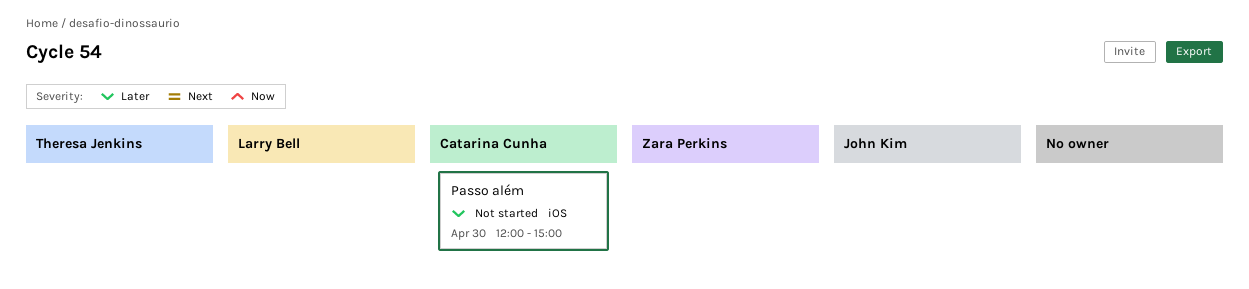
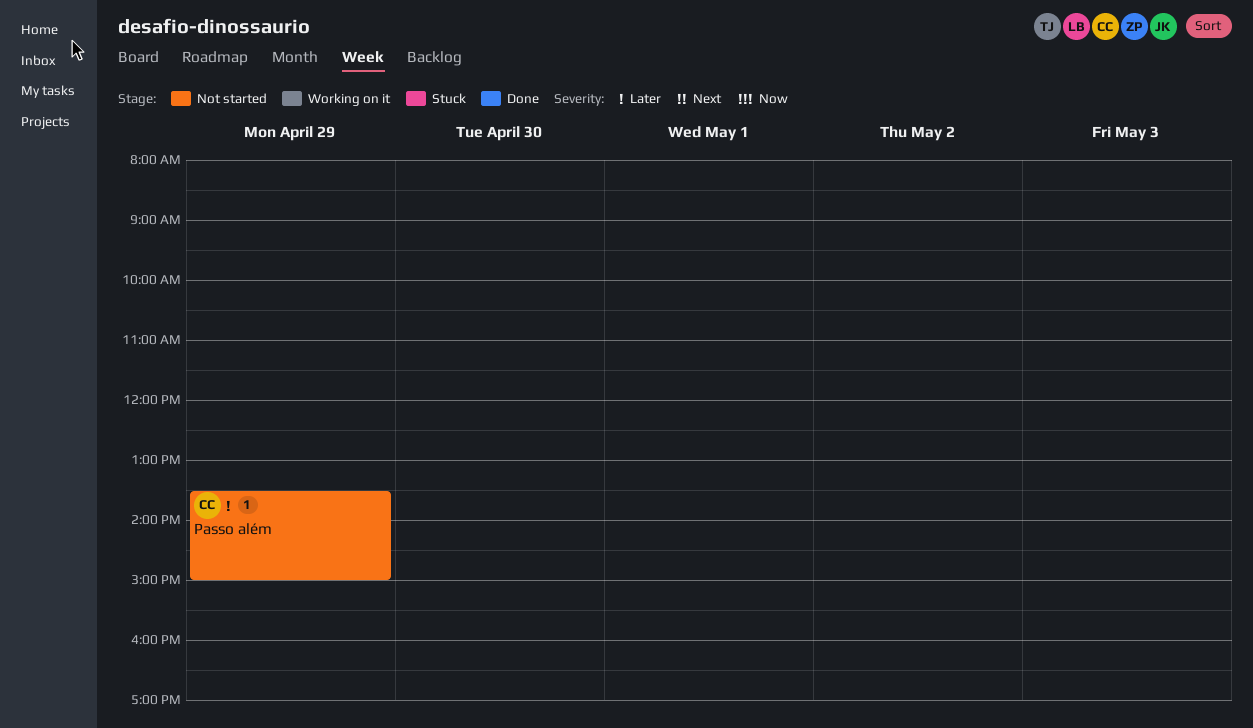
Passo além, day: Apr 30 -> Apr 29
Passo além, begins: 12:00 -> 13:30

